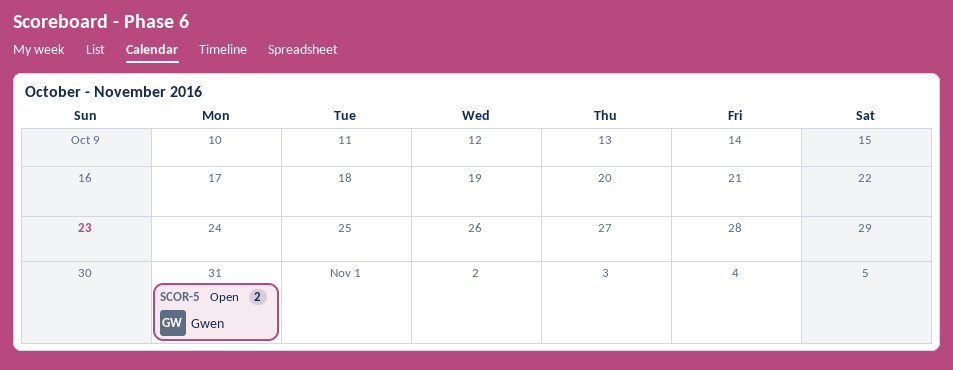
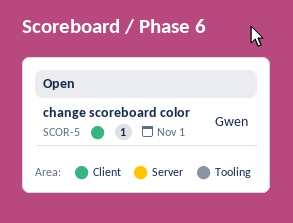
SCOR-5, estimate: 2 -> 1
SCOR-5, due: Oct 31 -> Nov 1

